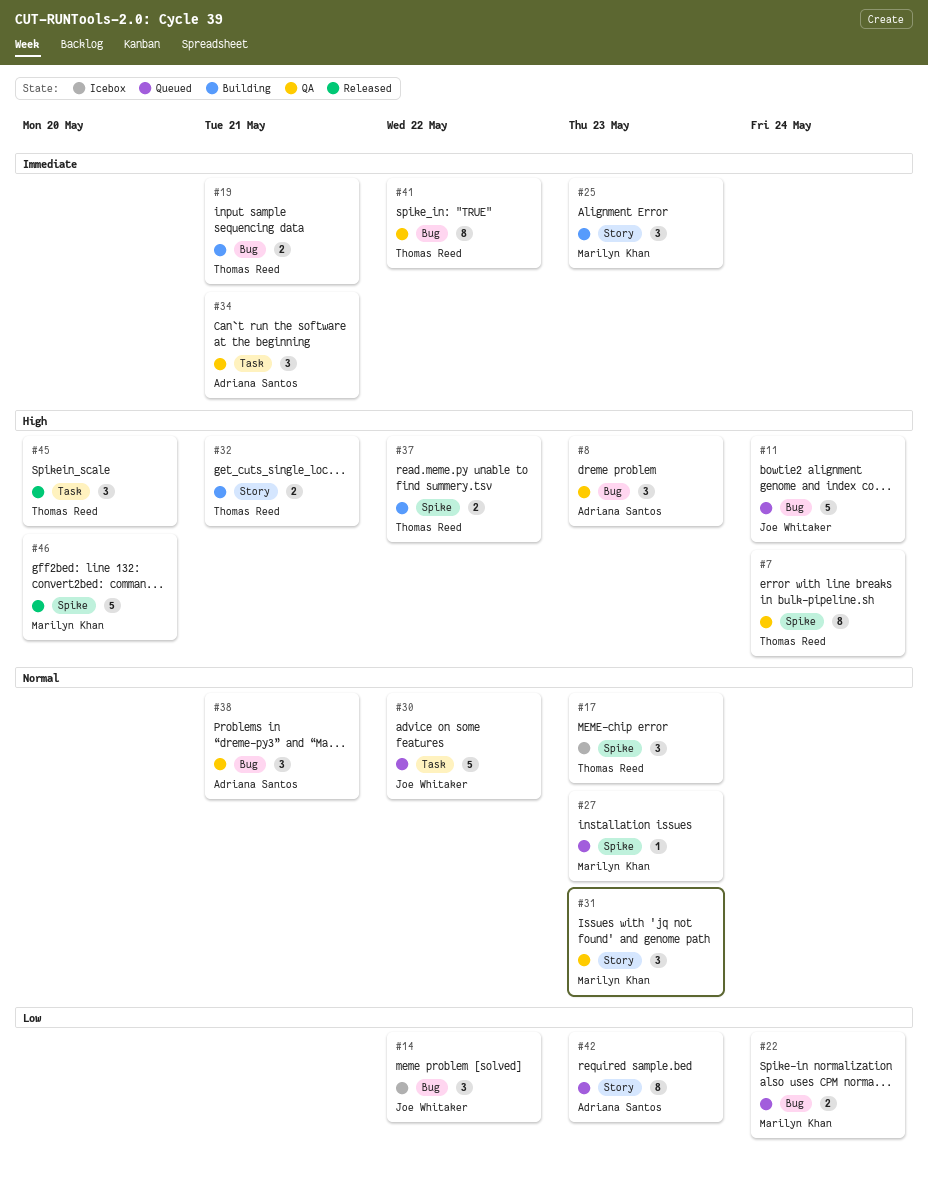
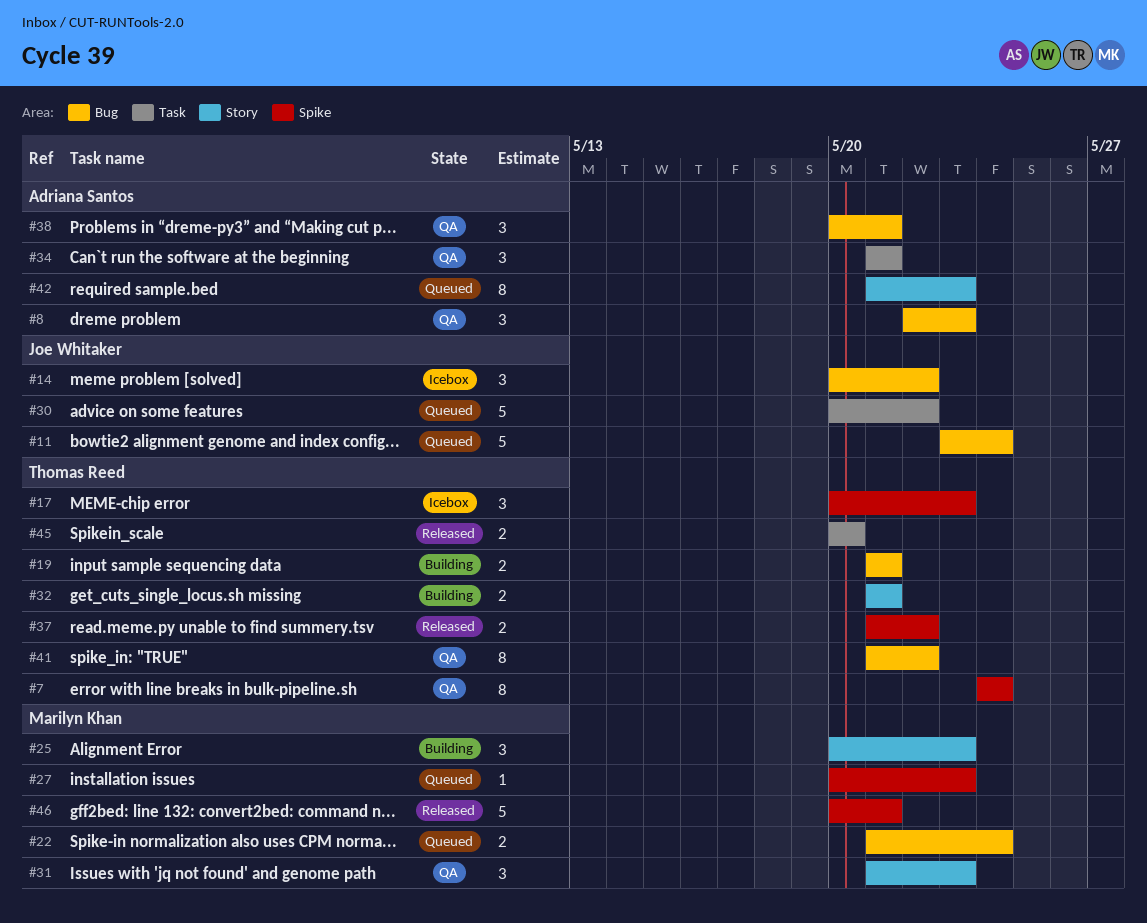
#37, status: Building -> Released
#45, estimate: 3 -> 2
#46, due: May 20 -> May 21

